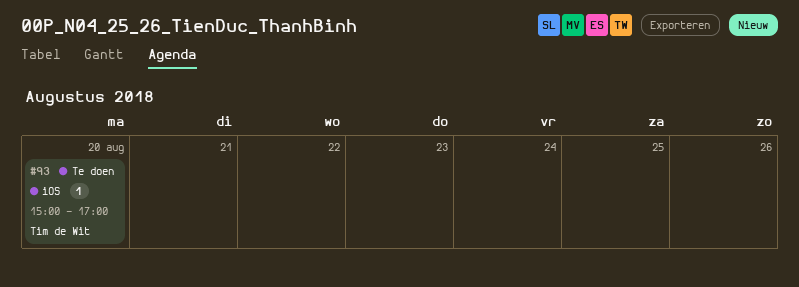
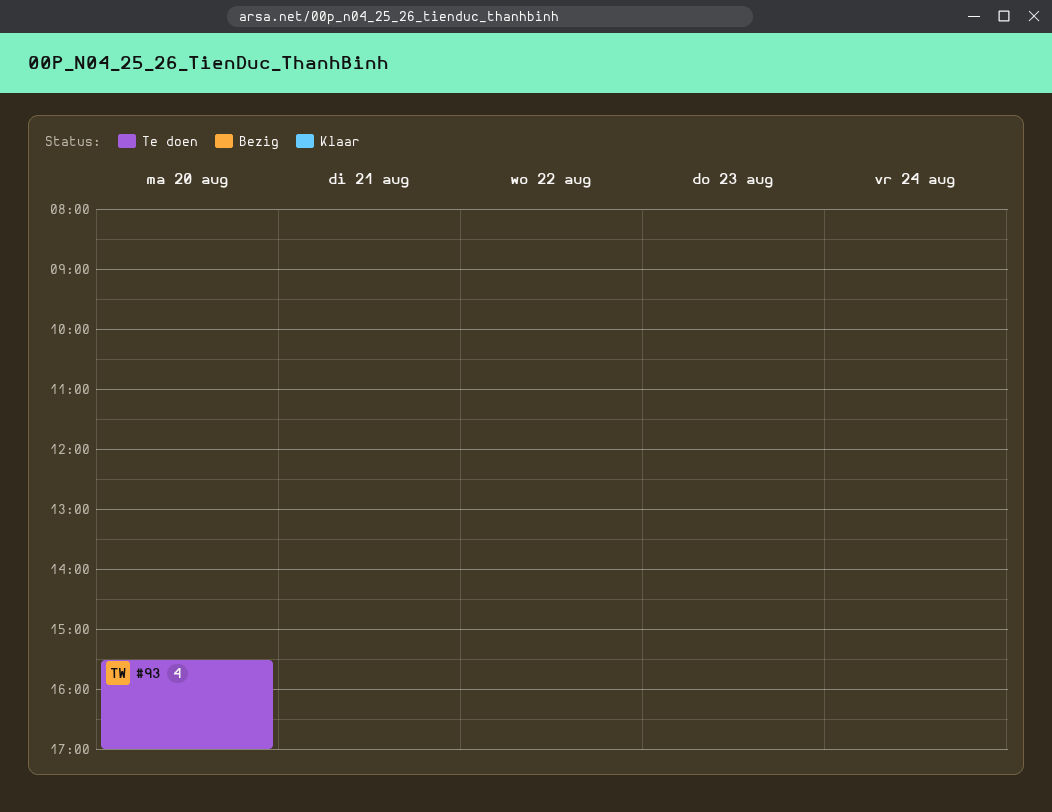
#93, estimate: 1 -> 4
#93, begins: 15:00 -> 15:30

